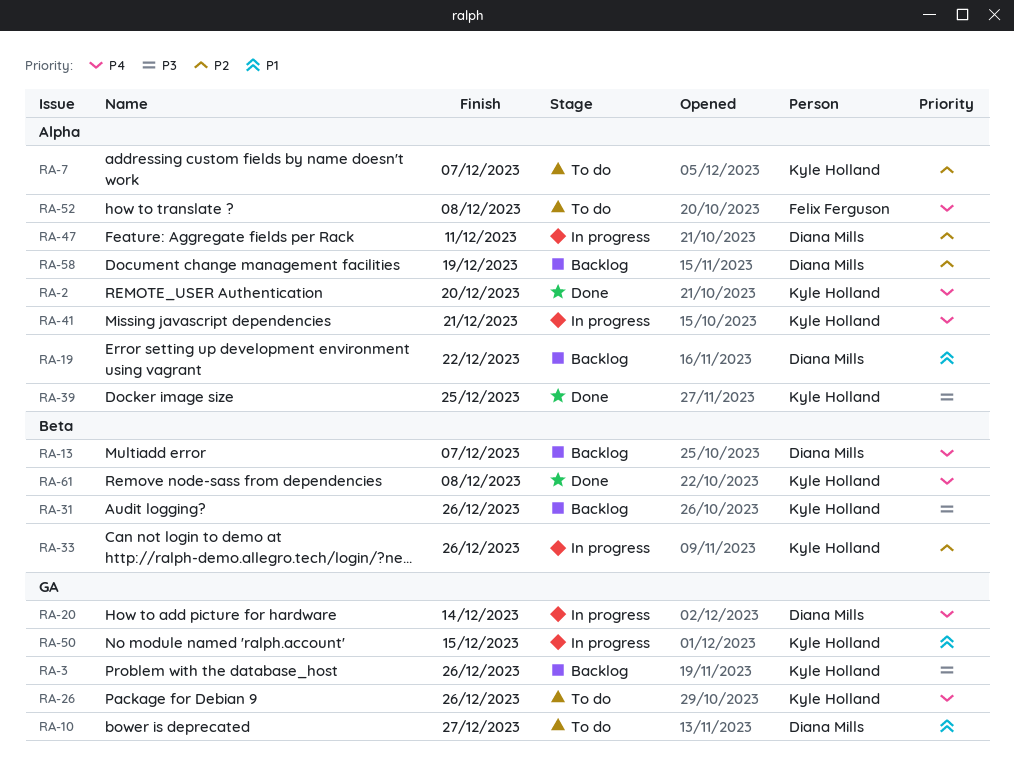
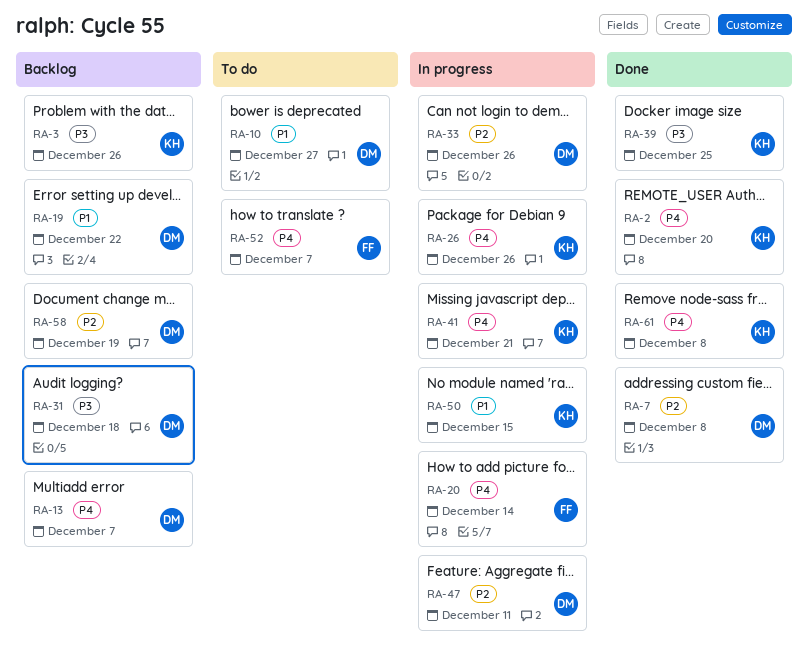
RA-7, status: To do -> Done
RA-7, owner: Kyle Holland -> Diana Mills
RA-7, due: Dec 7 -> Dec 8
RA-20, owner: Diana Mills -> Felix Ferguson
RA-26, status: To do -> In progress
RA-31, owner: Kyle Holland -> Diana Mills
RA-31, due: Dec 26 -> Dec 18
RA-33, owner: Kyle Holland -> Diana Mills
RA-52, due: Dec 8 -> Dec 7

